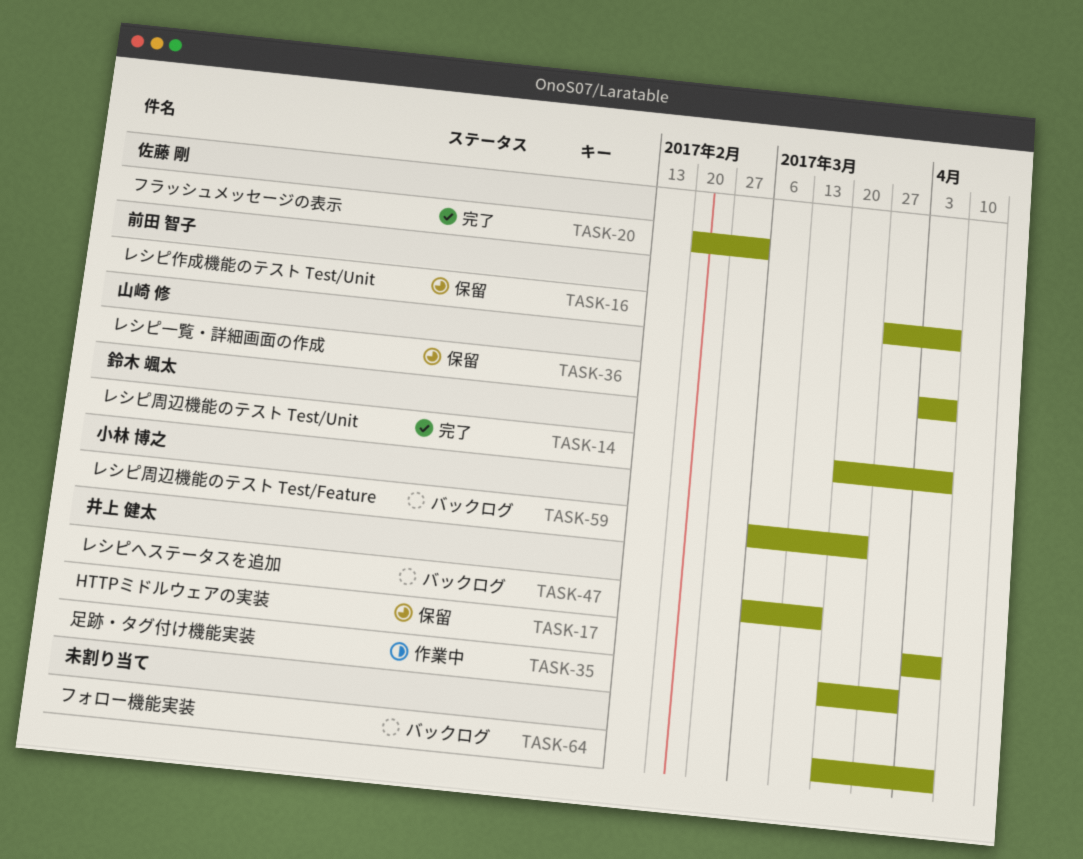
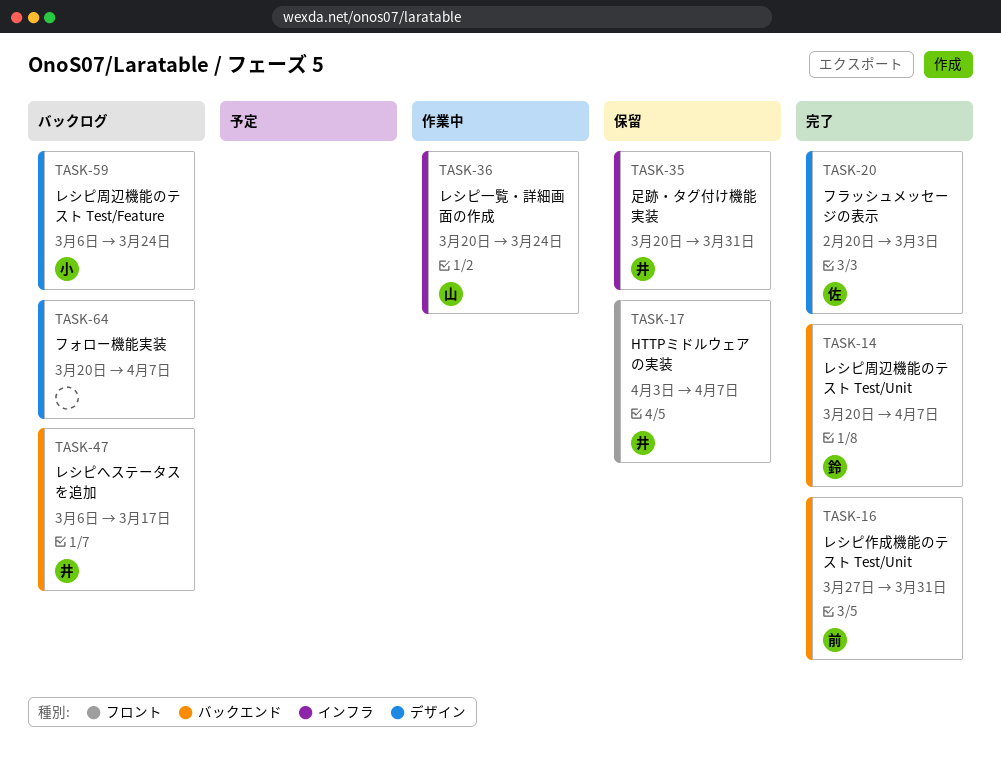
TASK-16, status: 保留 -> 完了
TASK-16, due: Apr 7 -> Mar 31
TASK-35, status: 作業中 -> 保留
TASK-36, status: 保留 -> 作業中
TASK-36, start: Apr 3 -> Mar 20
TASK-36, due: Apr 7 -> Mar 24

